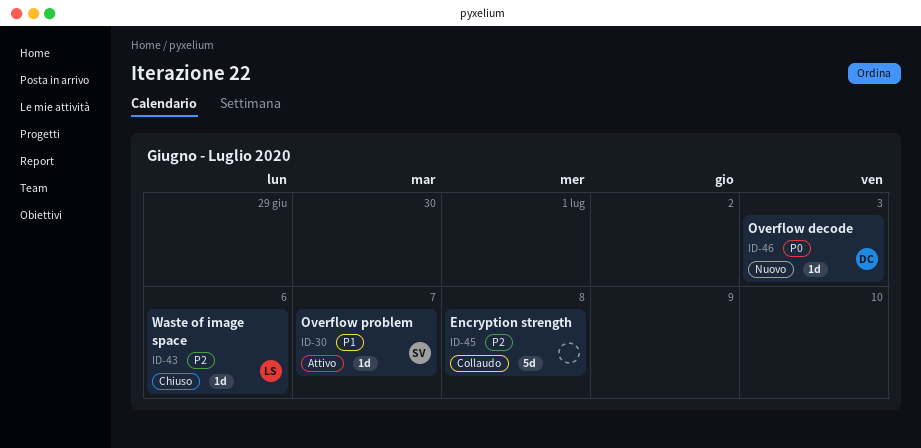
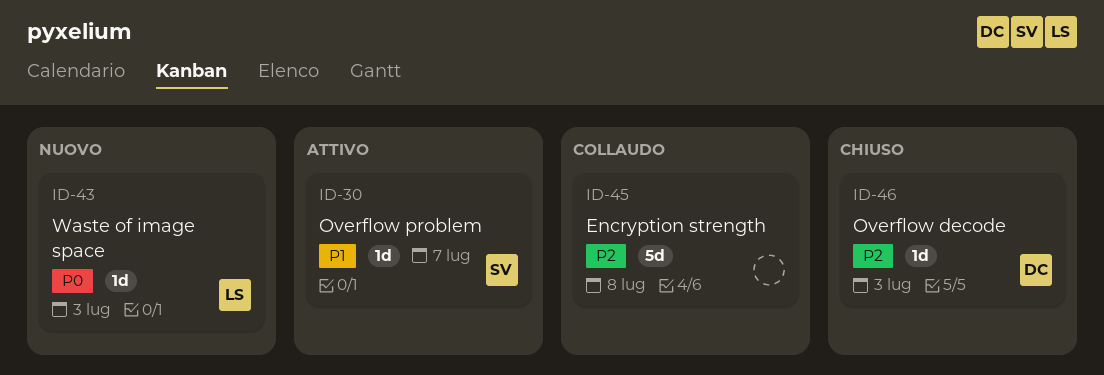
ID-43, status: Chiuso -> Nuovo
ID-43, priority: P2 -> P0
ID-43, due: Jul 6 -> Jul 3
ID-46, status: Nuovo -> Chiuso
ID-46, priority: P0 -> P2

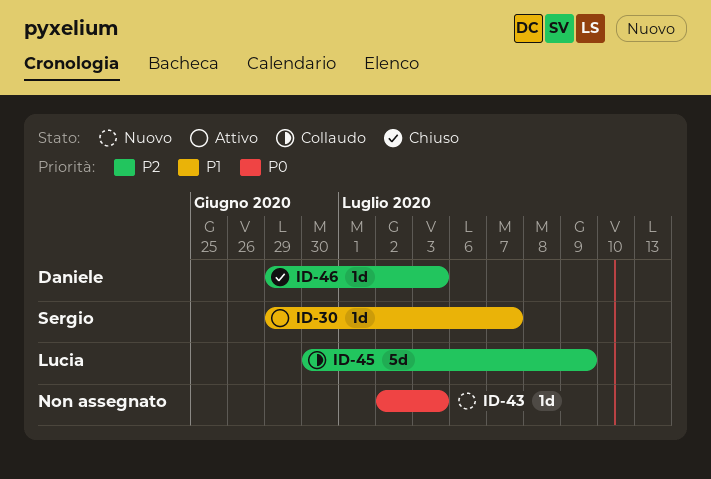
ID-43, owner: Lucia -> none
ID-45, owner: none -> Lucia
ID-45, due: Jul 8 -> Jul 9

